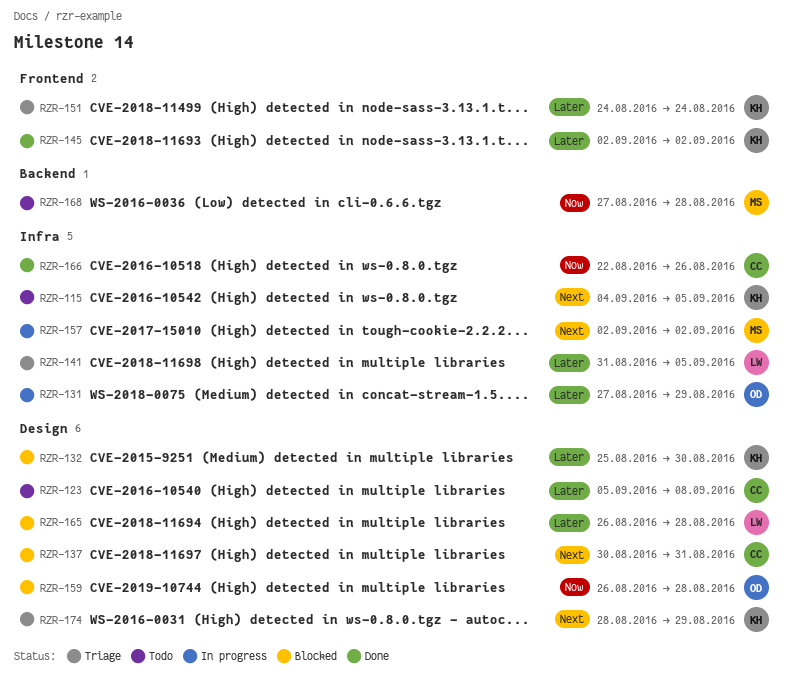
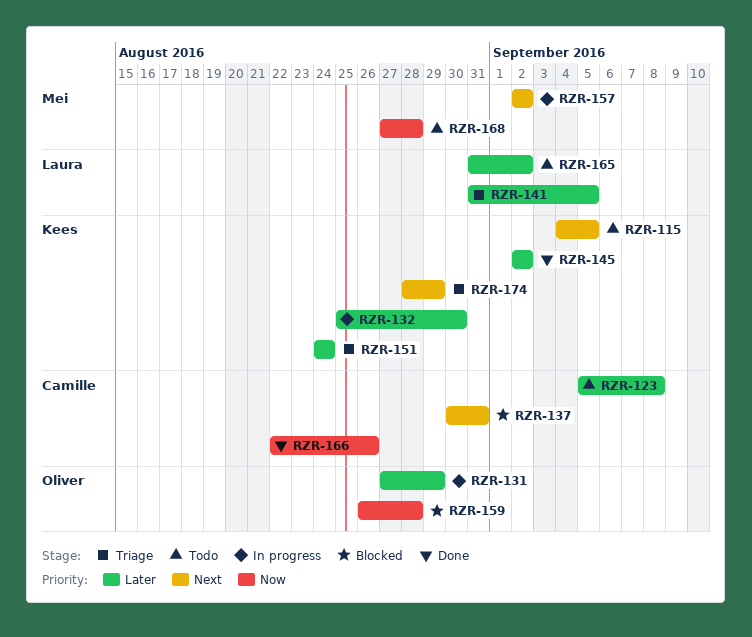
RZR-132, status: Blocked -> In progress
RZR-165, status: Blocked -> Todo
RZR-165, start: Aug 26 -> Aug 31
RZR-165, due: Aug 28 -> Sep 2

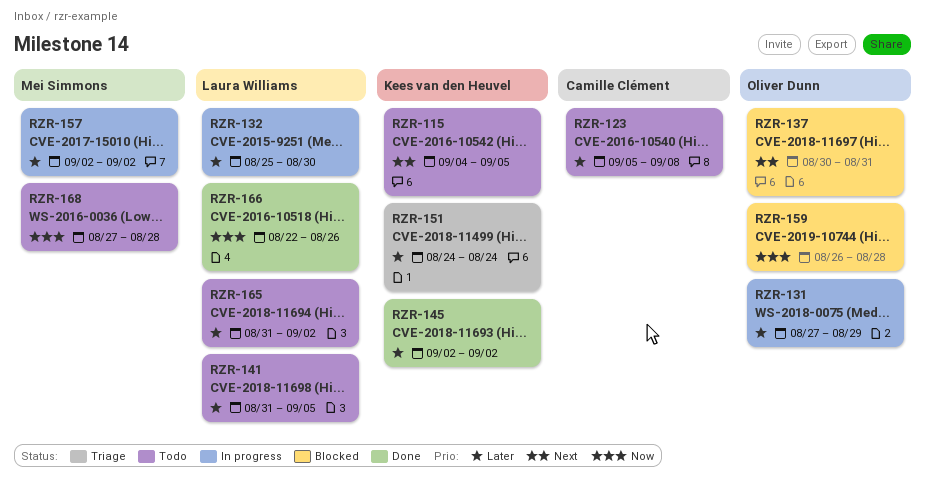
RZR-132, owner: Kees van den Heuvel -> Laura Williams
RZR-137, owner: Camille Clément -> Oliver Dunn
RZR-141, status: Triage -> Todo
RZR-157, priority: Next -> Later
RZR-166, owner: Camille Clément -> Laura Williams
RZR-174: present -> none

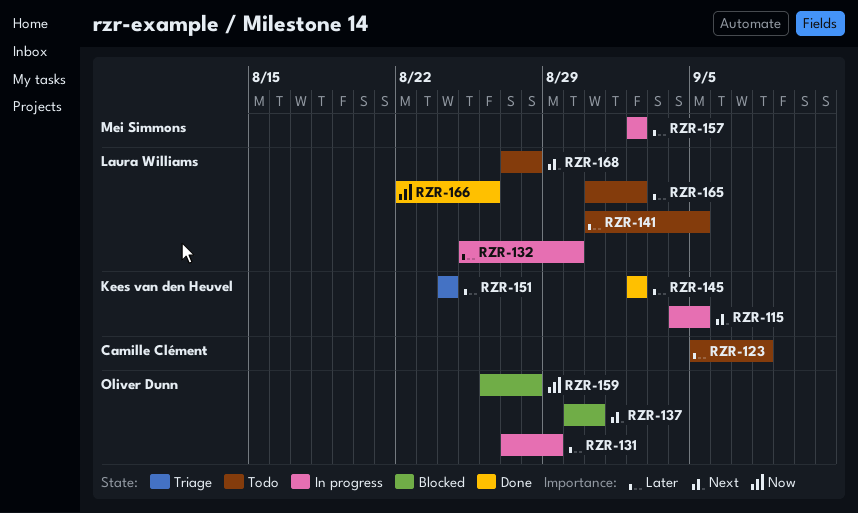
RZR-115, status: Todo -> In progress
RZR-168, owner: Mei Simmons -> Laura Williams
RZR-168, priority: Now -> Next

